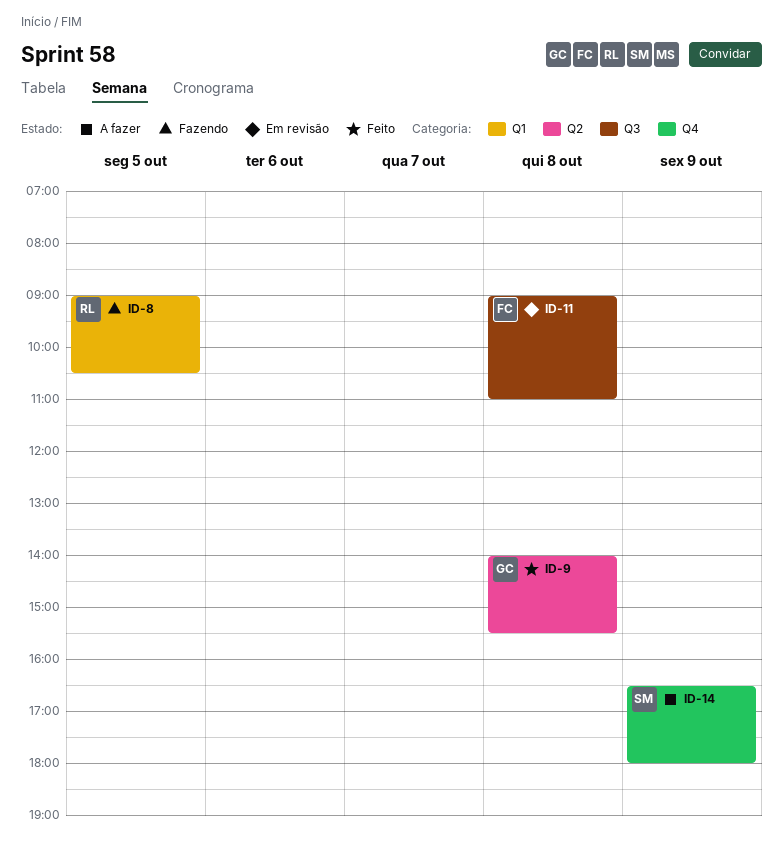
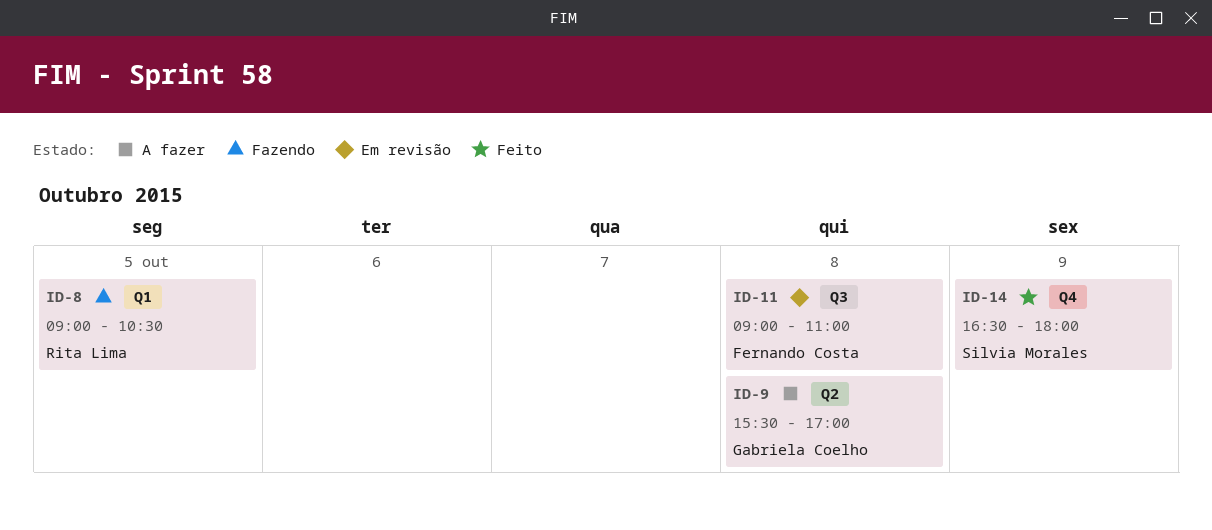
ID-9, status: Feito -> A fazer
ID-9, begins: 14:00 -> 15:30
ID-9, ends: 15:30 -> 17:00
ID-14, status: A fazer -> Feito

